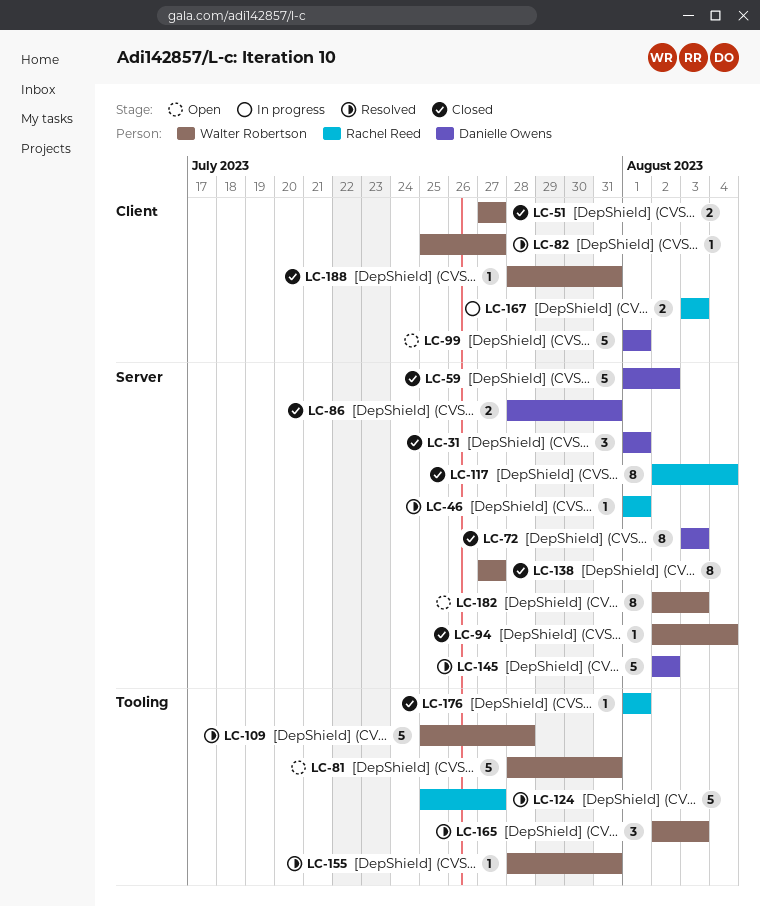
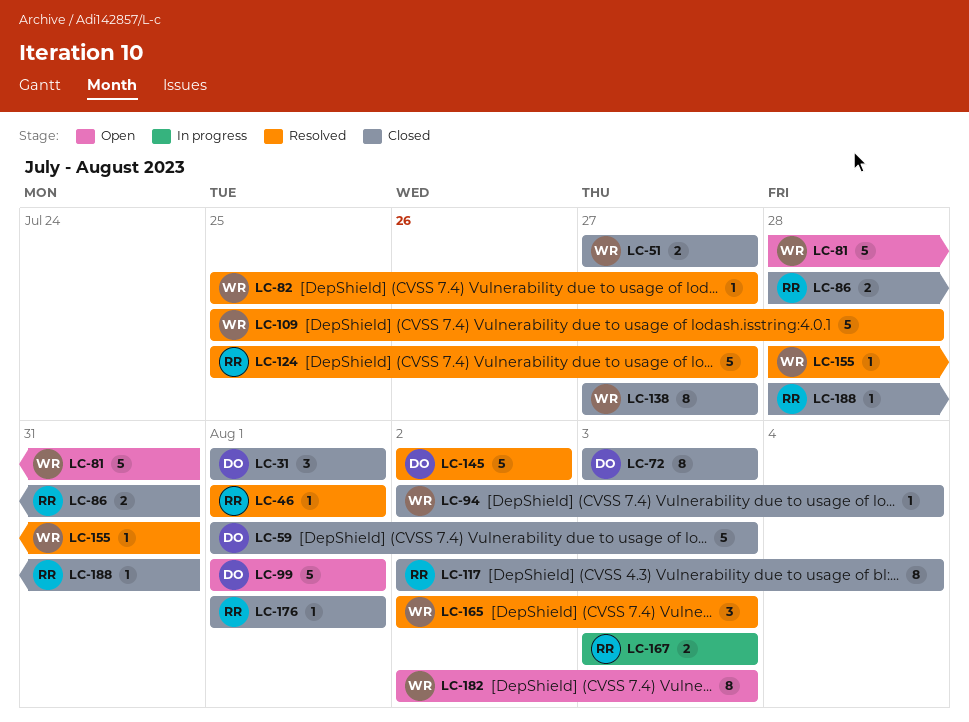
LC-59, due: Aug 2 -> Aug 3
LC-86, owner: Danielle Owens -> Rachel Reed
LC-188, owner: Walter Robertson -> Rachel Reed

